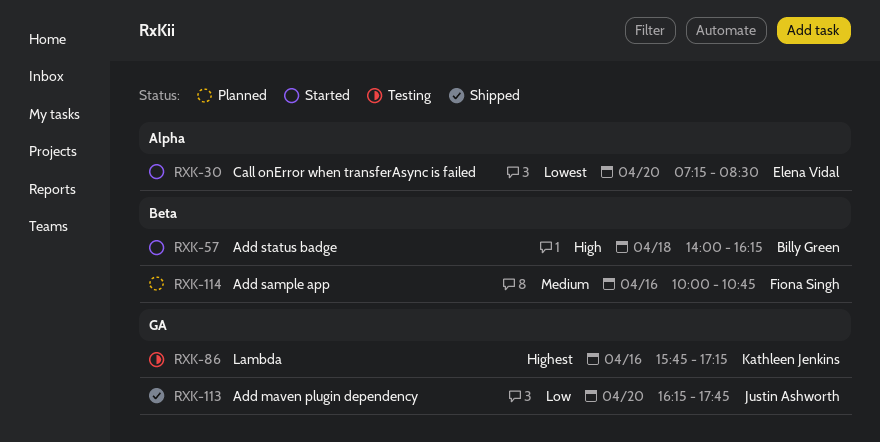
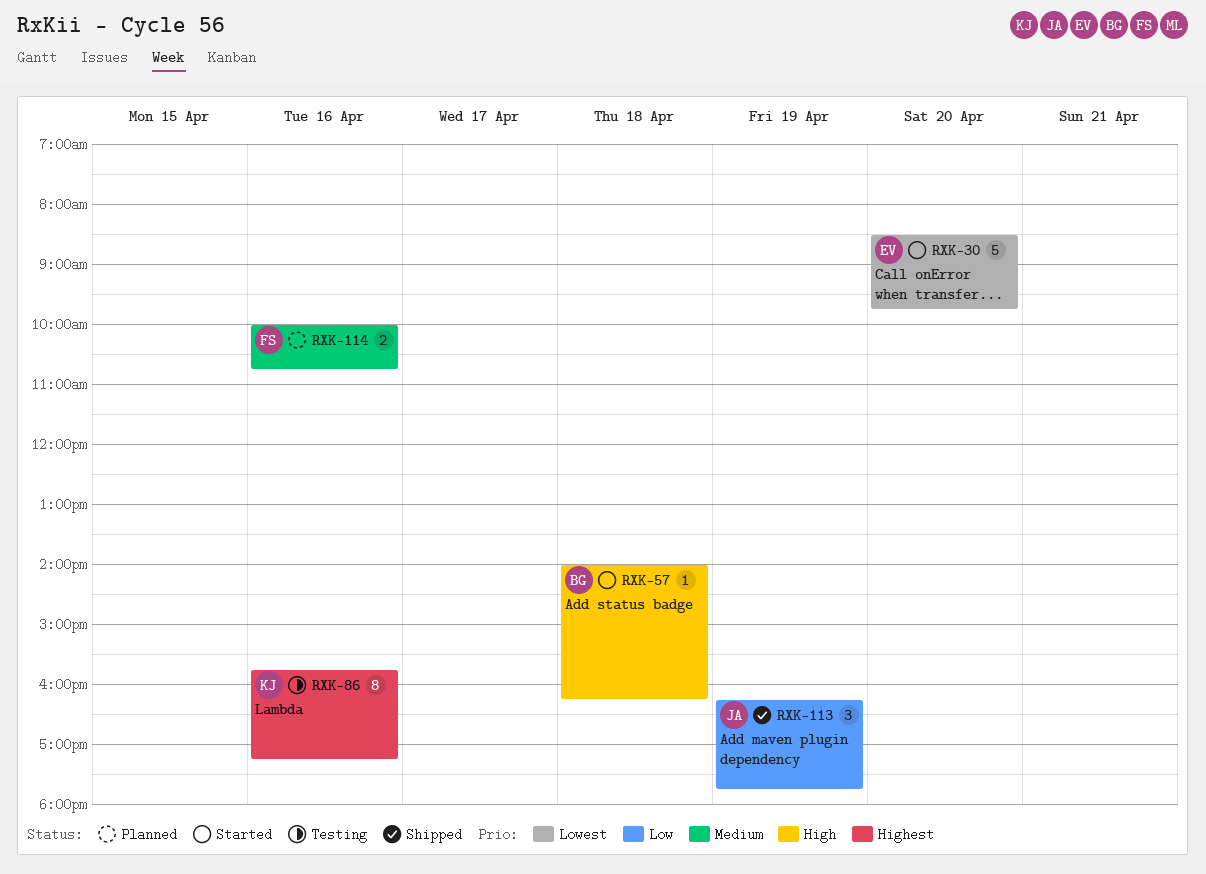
RXK-30, begins: 07:15 -> 08:30
RXK-30, ends: 08:30 -> 09:45
RXK-113, day: Apr 20 -> Apr 19

